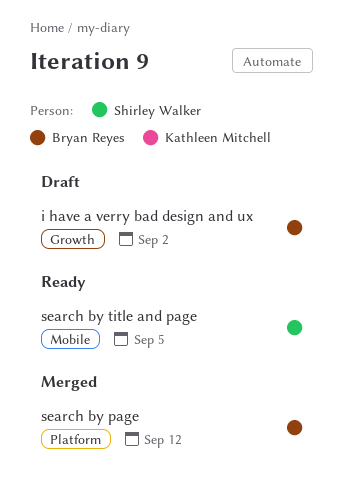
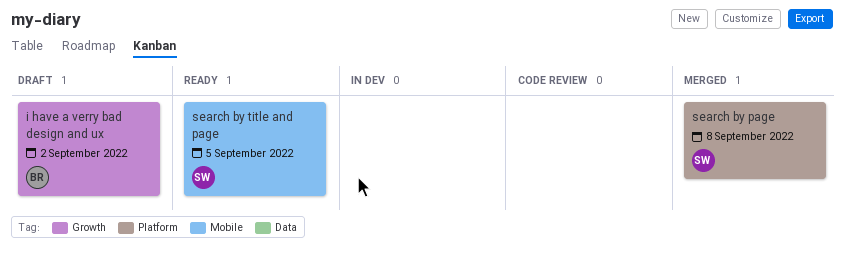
search by page, owner: Bryan Reyes -> Shirley Walker
search by page, due: Sep 12 -> Sep 8

